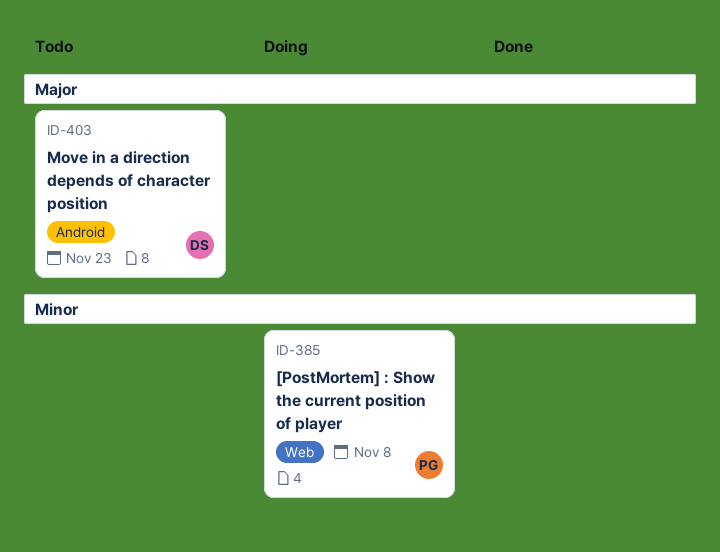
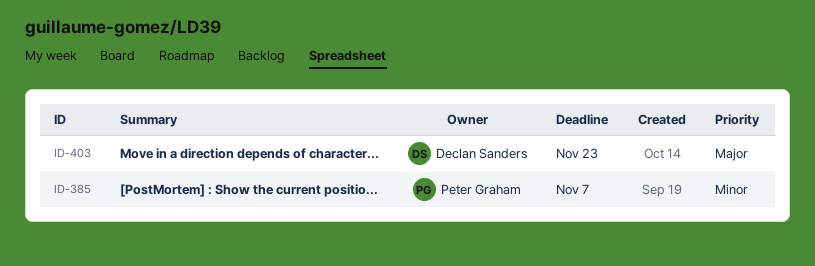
ID-385, due: Nov 8 -> Nov 7

